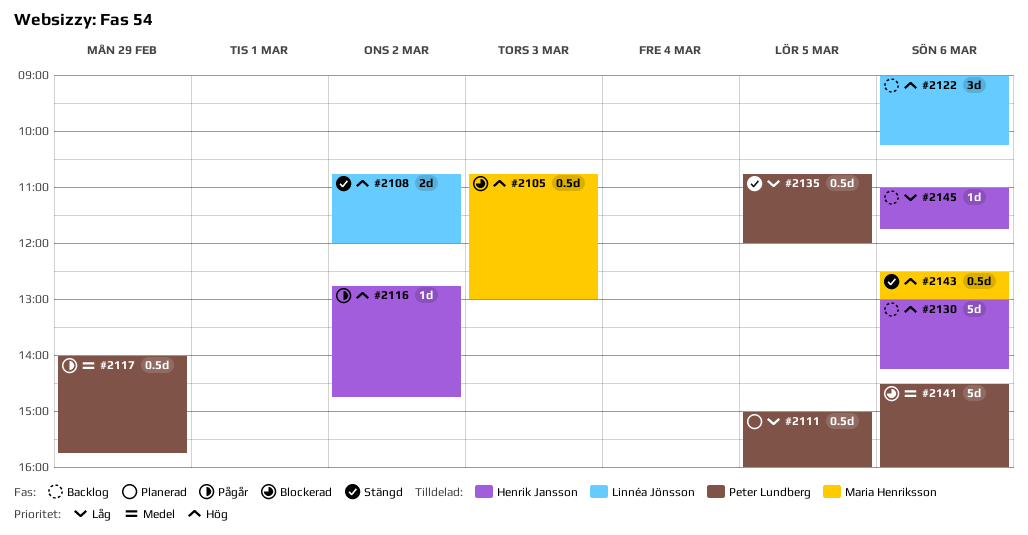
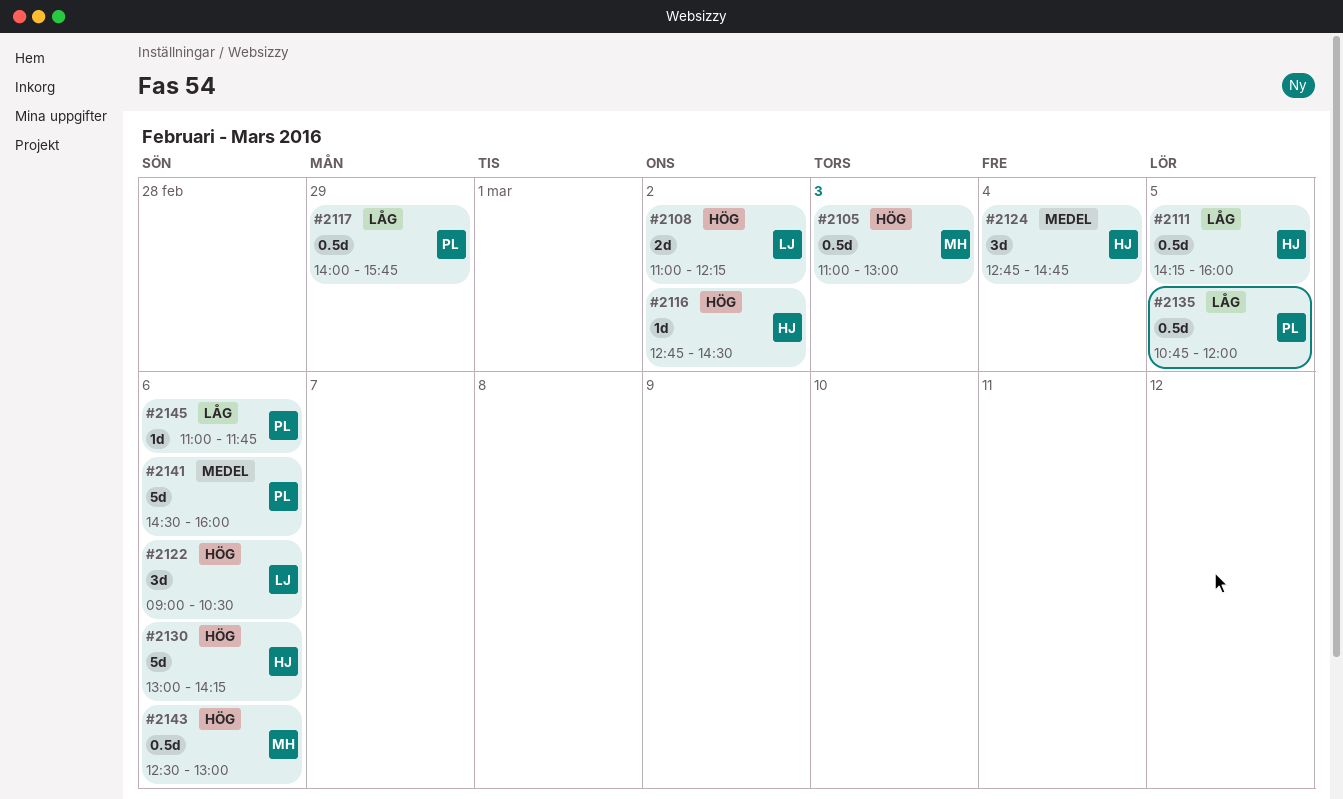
#2105, begins: 10:45 -> 11:00
#2108, begins: 10:45 -> 11:00
#2108, ends: 12:00 -> 12:15
#2111, owner: Peter Lundberg -> Henrik Jansson
#2111, begins: 15:00 -> 14:15
#2116, ends: 14:45 -> 14:30
#2117, priority: Medel -> Låg
#2122, ends: 10:15 -> 10:30
#2124: none -> present
#2145, owner: Henrik Jansson -> Peter Lundberg

